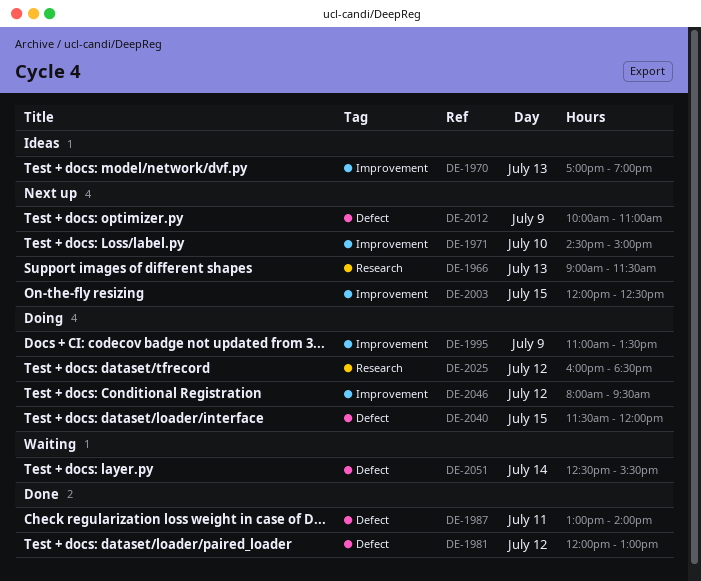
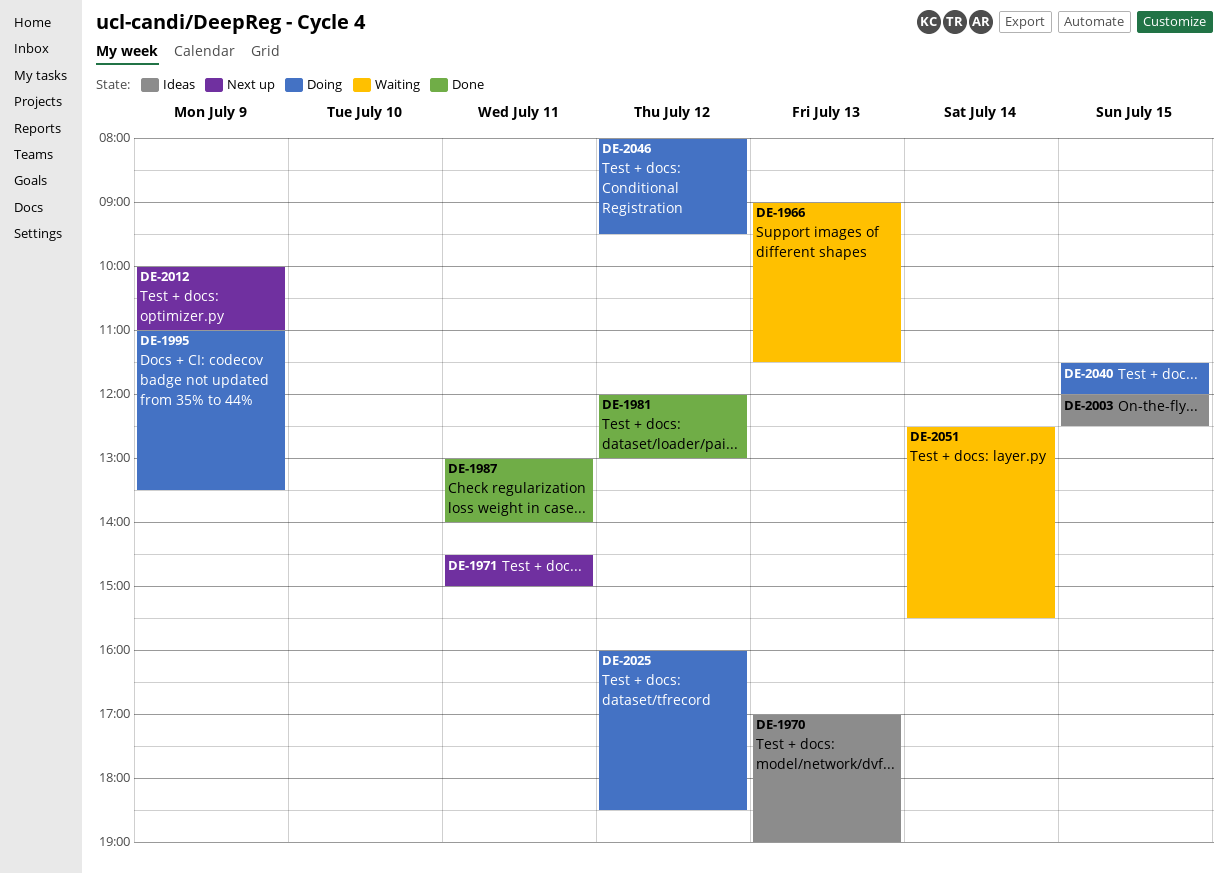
DE-1966, status: Next up -> Waiting
DE-1971, day: Jul 10 -> Jul 11
DE-2003, status: Next up -> Ideas

